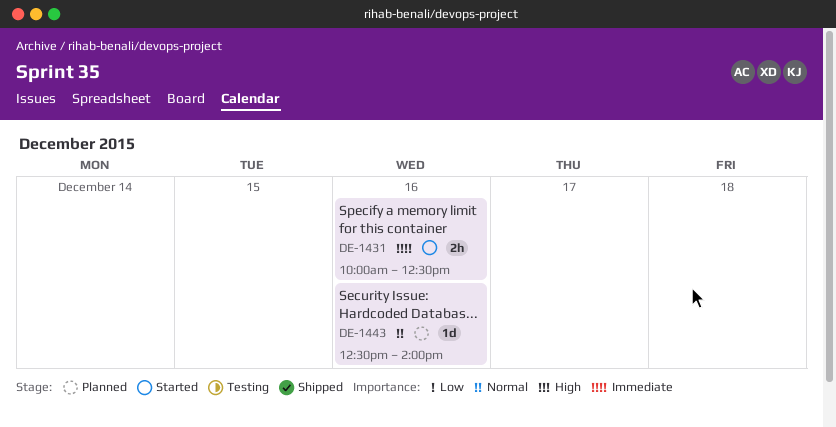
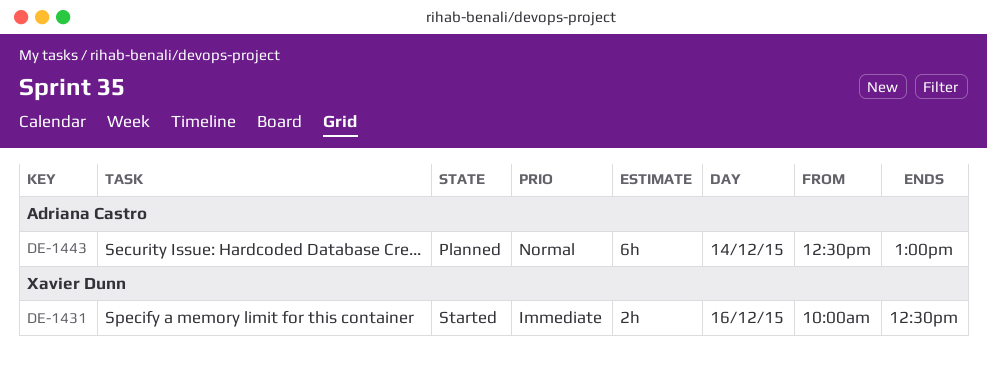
DE-1443, estimate: 1d -> 6h
DE-1443, day: Dec 16 -> Dec 14
DE-1443, ends: 14:00 -> 13:00

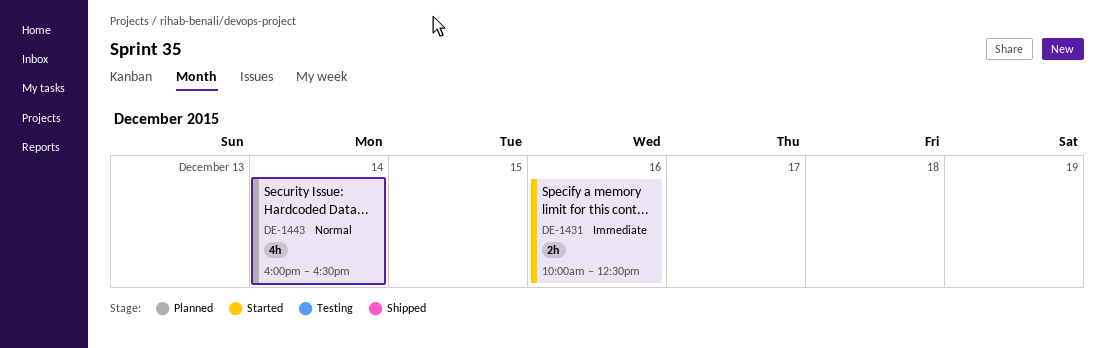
DE-1443, estimate: 6h -> 4h
DE-1443, begins: 12:30 -> 16:00
DE-1443, ends: 13:00 -> 16:30

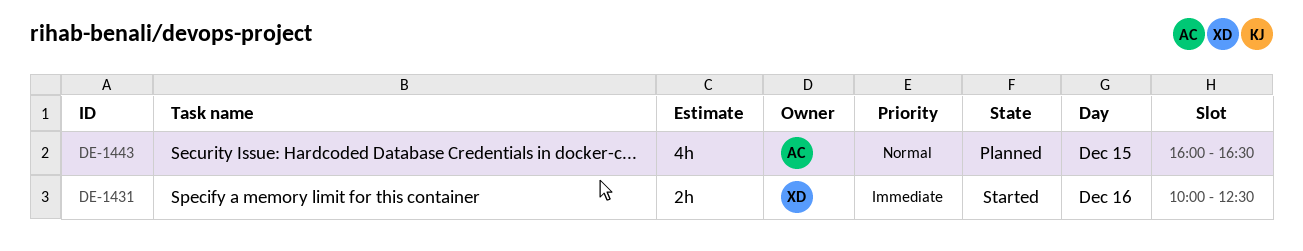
DE-1443, day: Dec 14 -> Dec 15

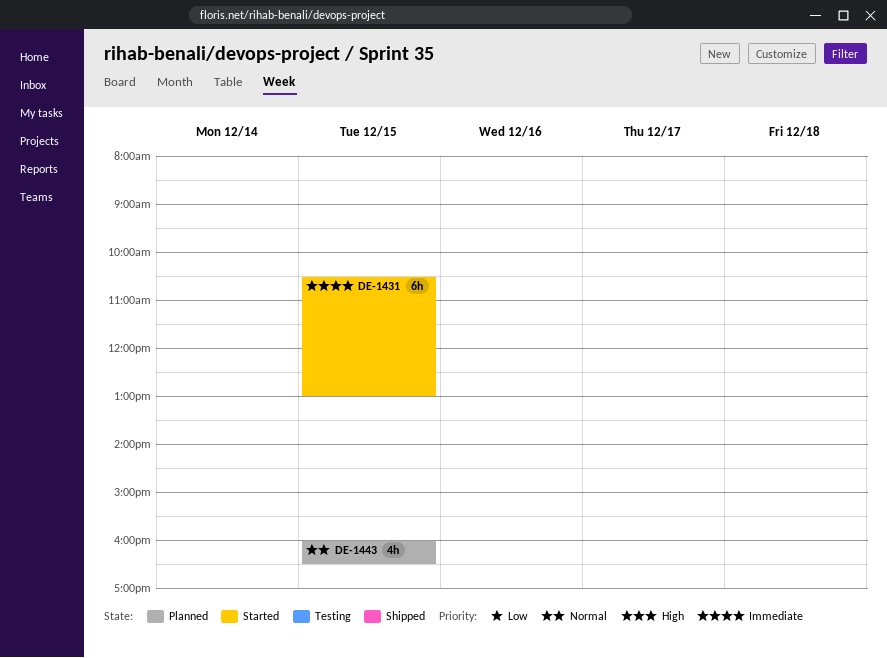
DE-1431, estimate: 2h -> 6h
DE-1431, day: Dec 16 -> Dec 15
DE-1431, begins: 10:00 -> 10:30
DE-1431, ends: 12:30 -> 13:00

